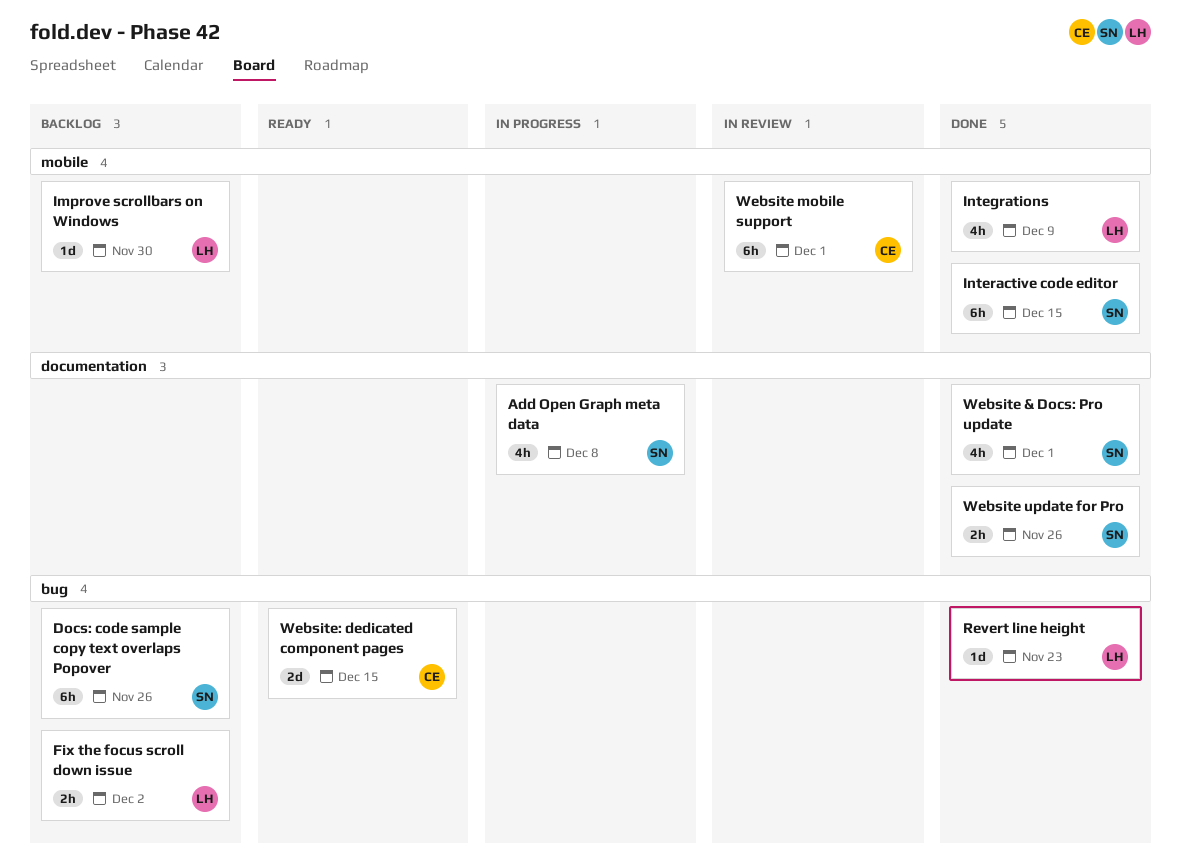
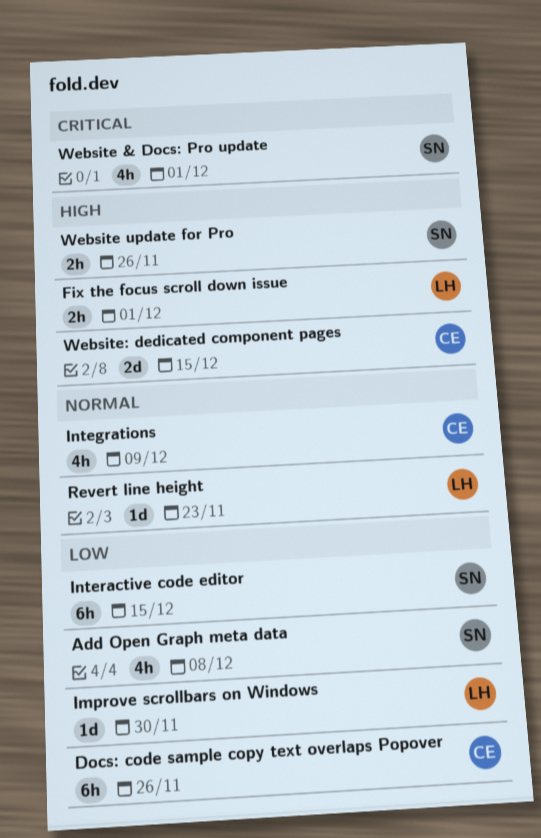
Docs: code sample copy text overlaps Popover, owner: SN -> CE
Fix the focus scroll down issue, due: Dec 2 -> Dec 1
Integrations, owner: LH -> CE
Website mobile support: present -> none

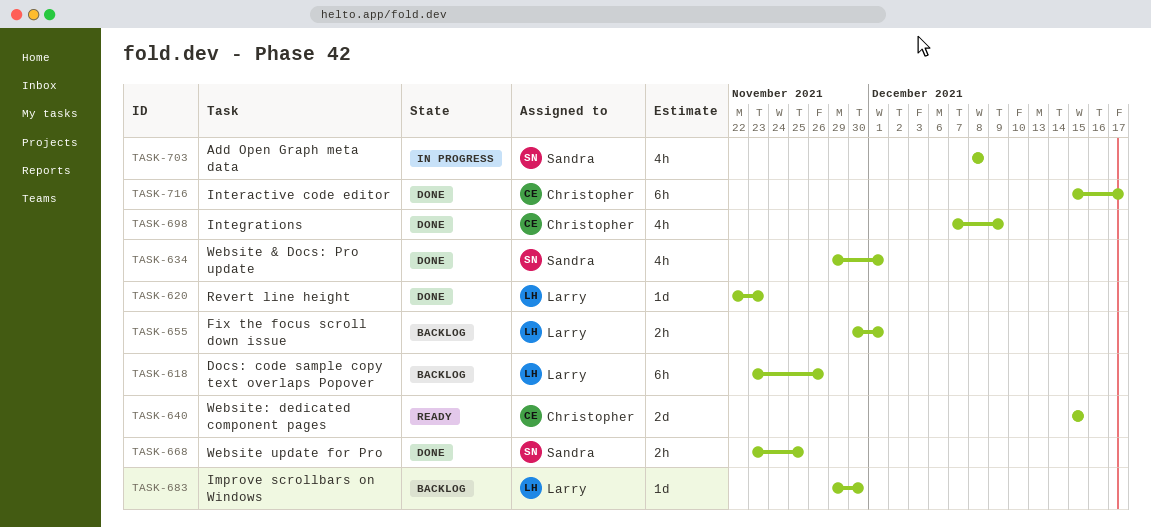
Docs: code sample copy text overlaps Popover, owner: Christopher -> Larry
Interactive code editor, owner: Sandra -> Christopher
Interactive code editor, due: Dec 15 -> Dec 17
Website update for Pro, due: Nov 26 -> Nov 25

